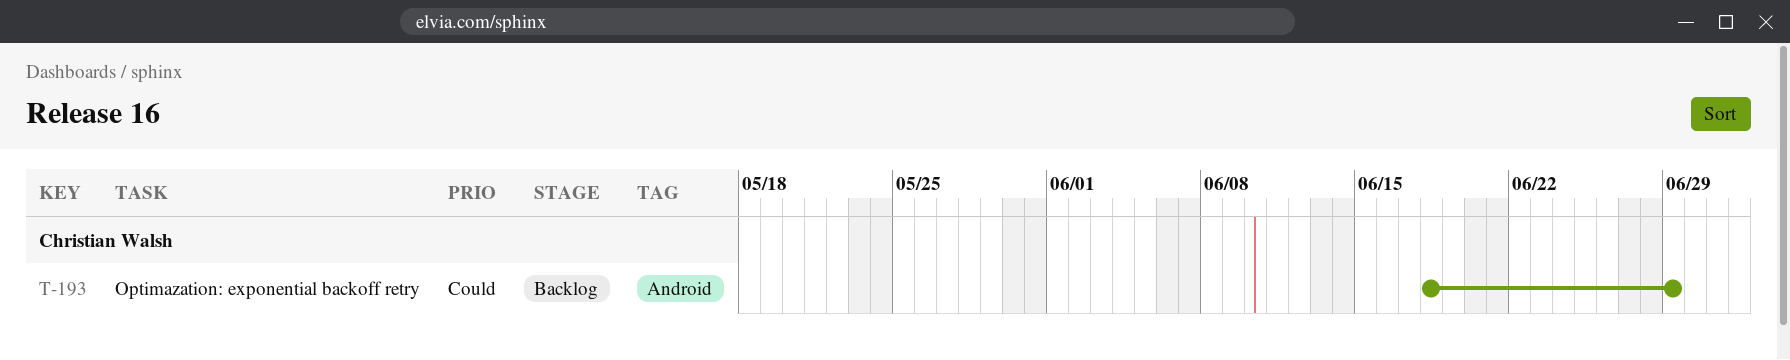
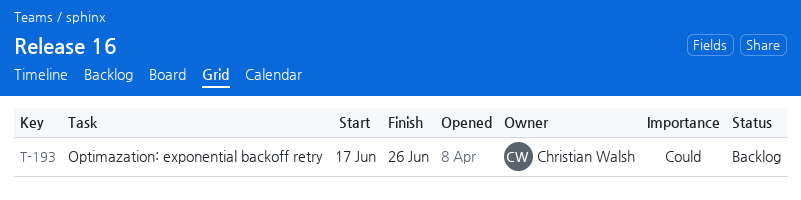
T-193, start: Jun 18 -> Jun 17
T-193, due: Jun 29 -> Jun 26

